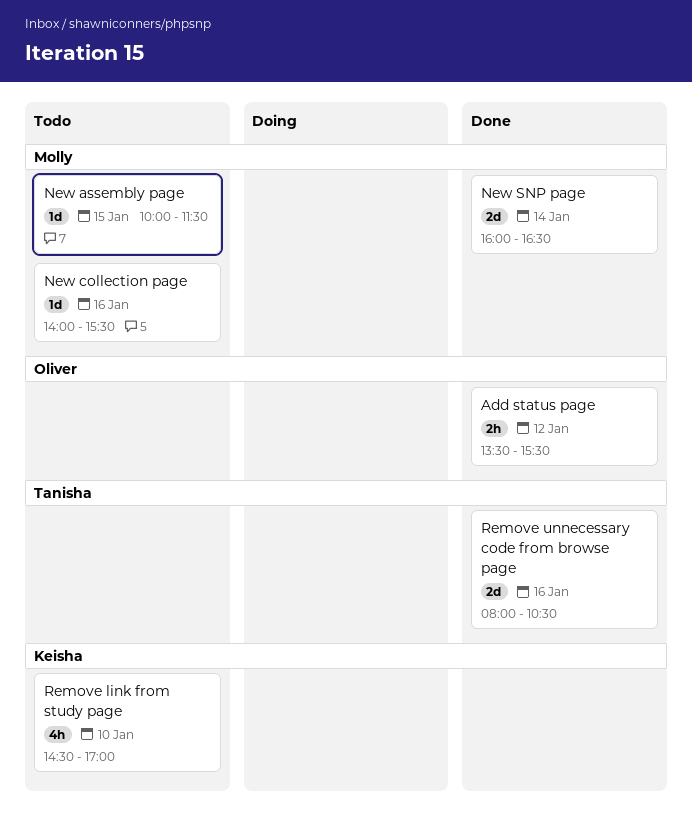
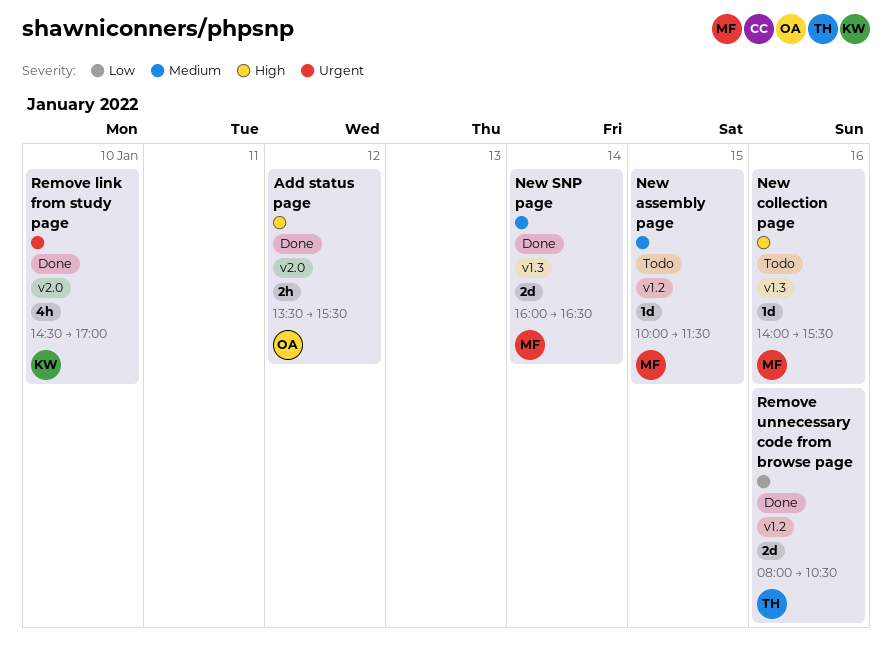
Remove link from study page, status: Todo -> Done

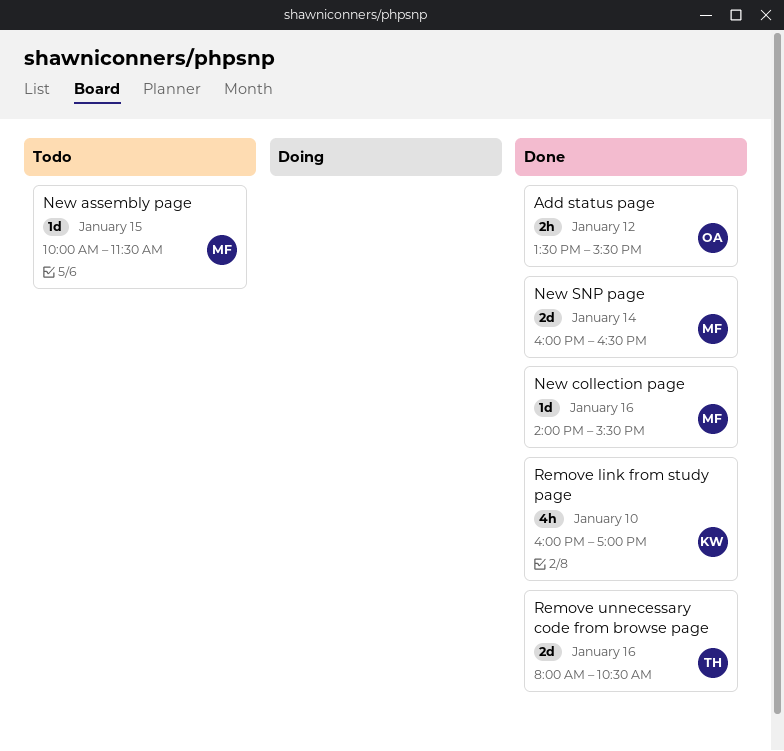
New collection page, status: Todo -> Done
Remove link from study page, begins: 14:30 -> 16:00

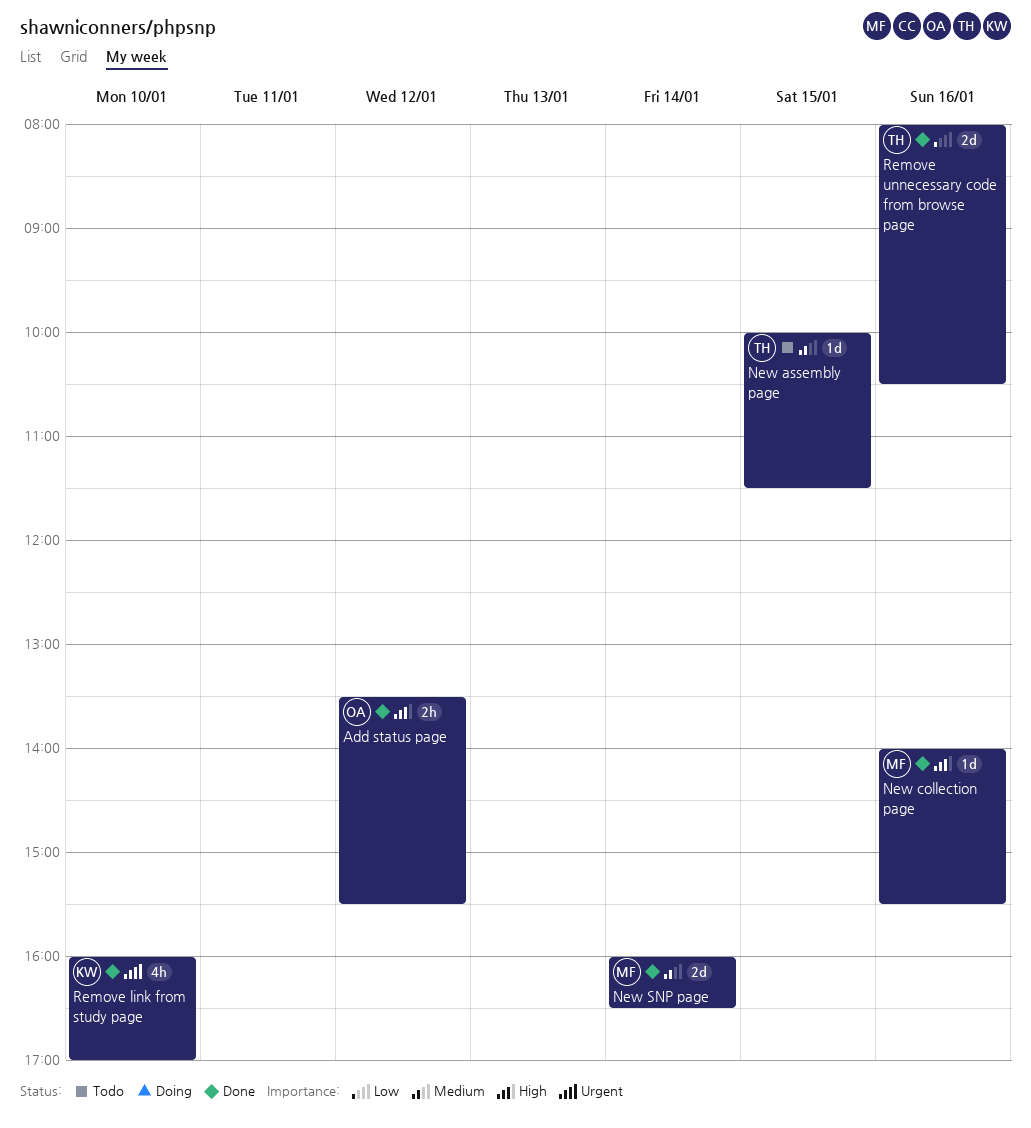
New assembly page, owner: MF -> TH

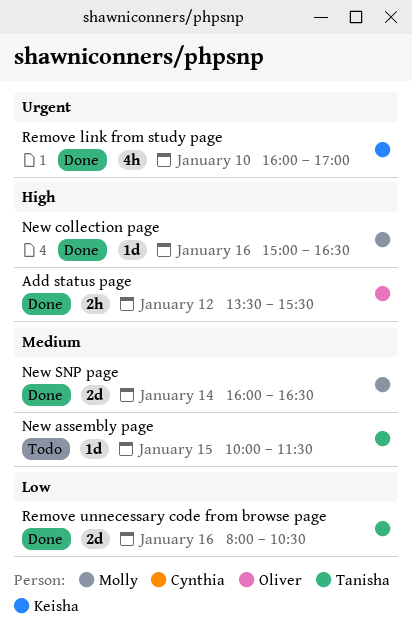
New collection page, begins: 14:00 -> 15:00
New collection page, ends: 15:30 -> 16:30

